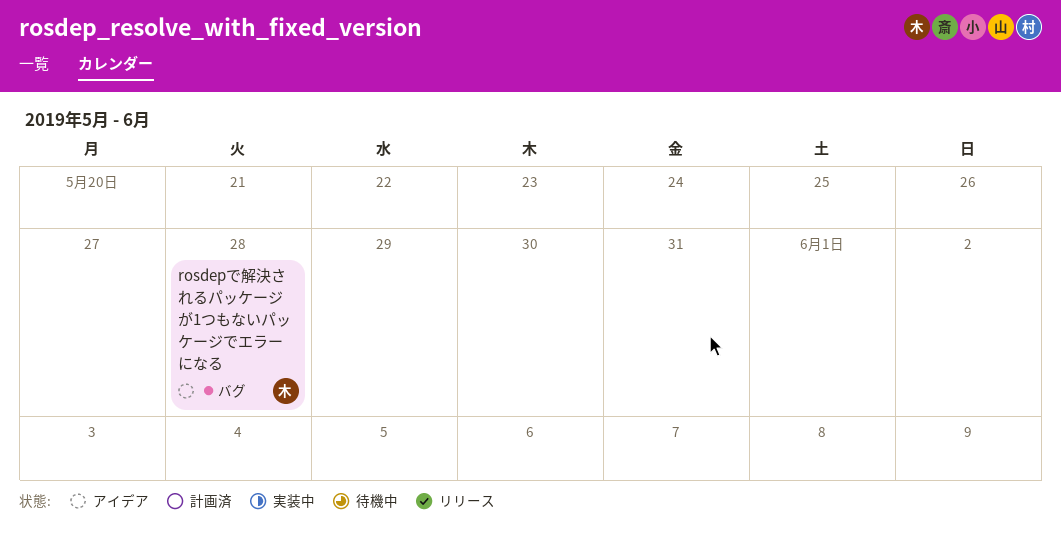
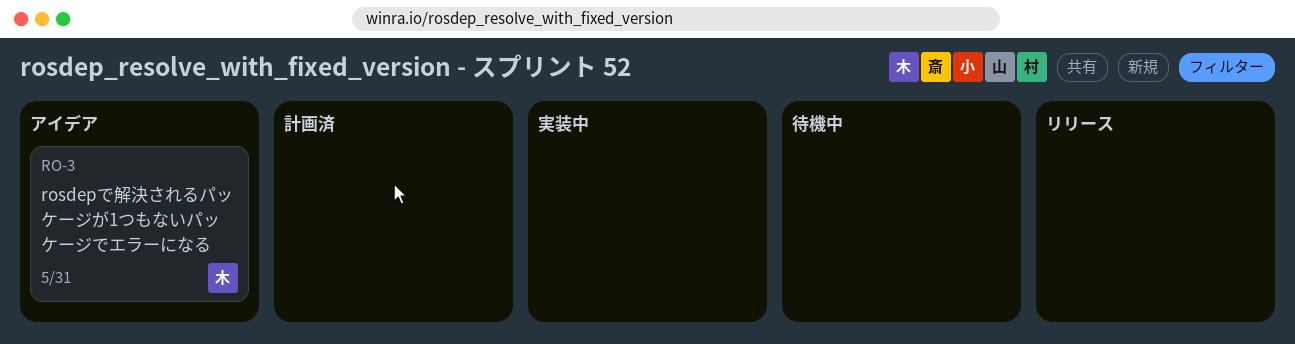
rosdepで解決されるパッケージが1つもないパッケージでエラーになる, due: May 28 -> May 31

